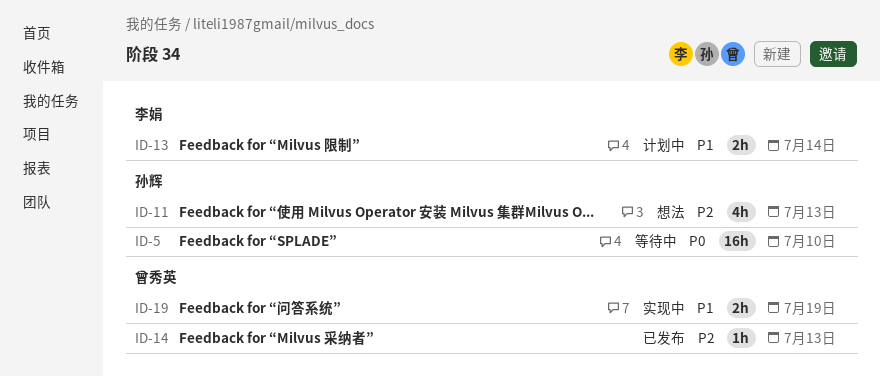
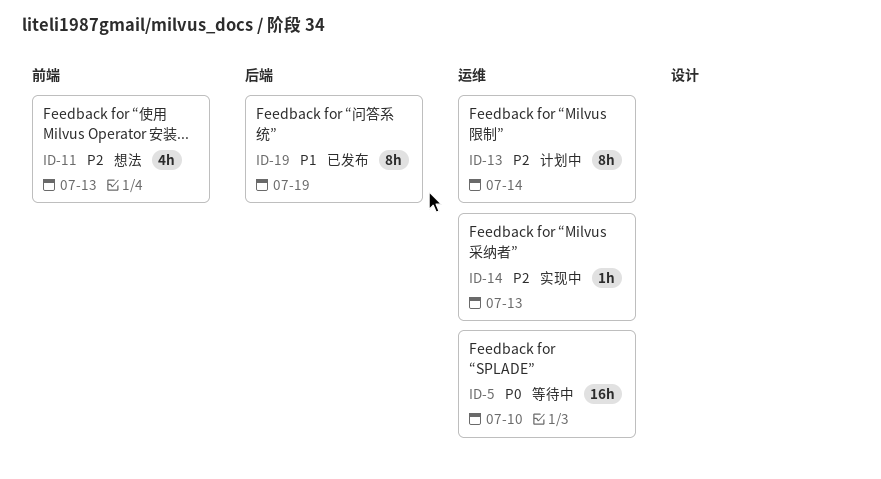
ID-13, priority: P1 -> P2
ID-13, estimate: 2h -> 8h
ID-14, status: 已发布 -> 实现中
ID-19, status: 实现中 -> 已发布
ID-19, estimate: 2h -> 8h

